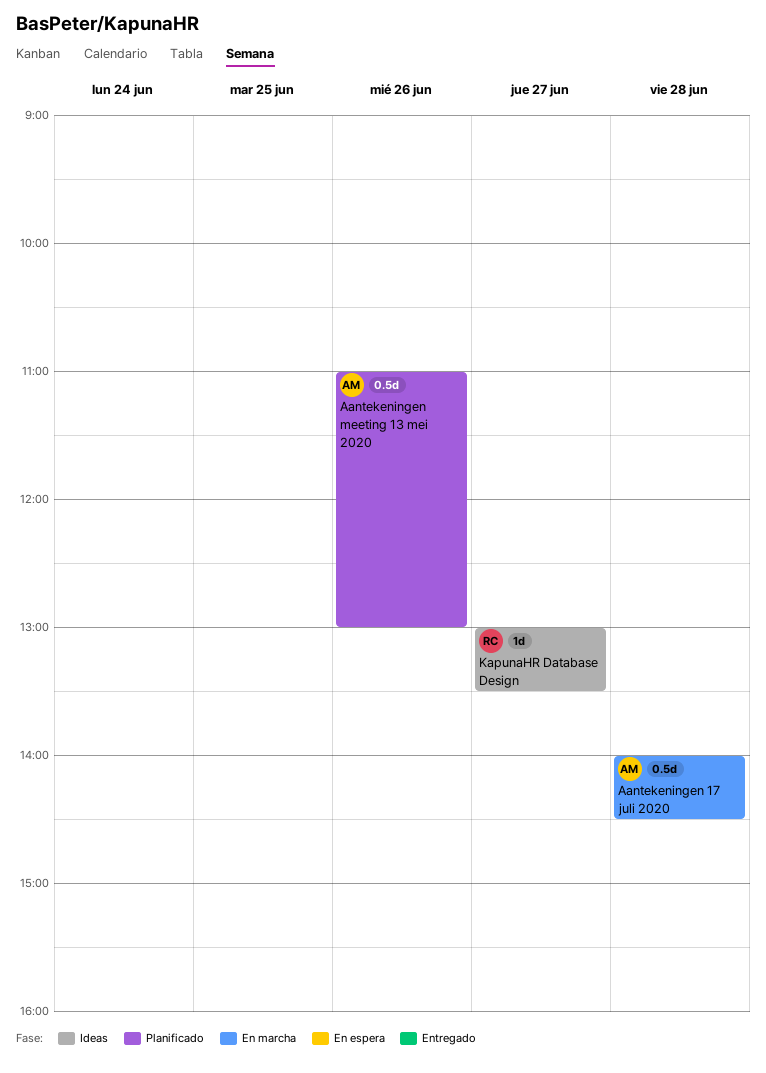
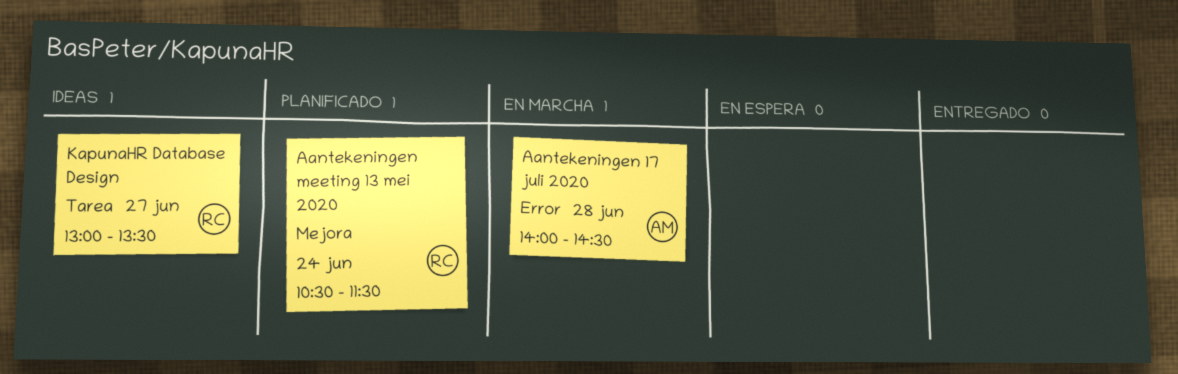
Aantekeningen meeting 13 mei 2020, owner: AM -> RC
Aantekeningen meeting 13 mei 2020, day: Jun 26 -> Jun 24
Aantekeningen meeting 13 mei 2020, begins: 11:00 -> 10:30
Aantekeningen meeting 13 mei 2020, ends: 13:00 -> 11:30

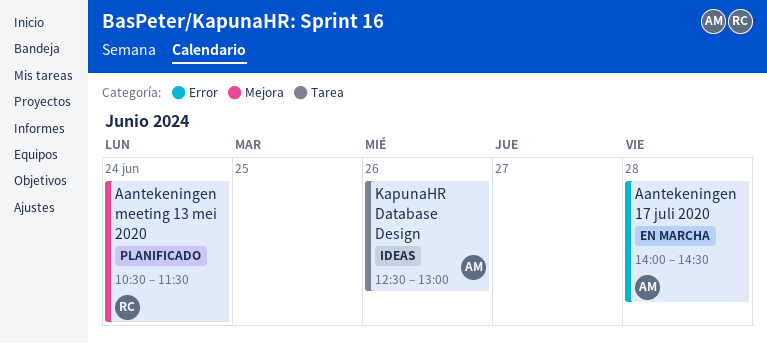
KapunaHR Database Design, owner: RC -> AM
KapunaHR Database Design, day: Jun 27 -> Jun 26
KapunaHR Database Design, begins: 13:00 -> 12:30
KapunaHR Database Design, ends: 13:30 -> 13:00

